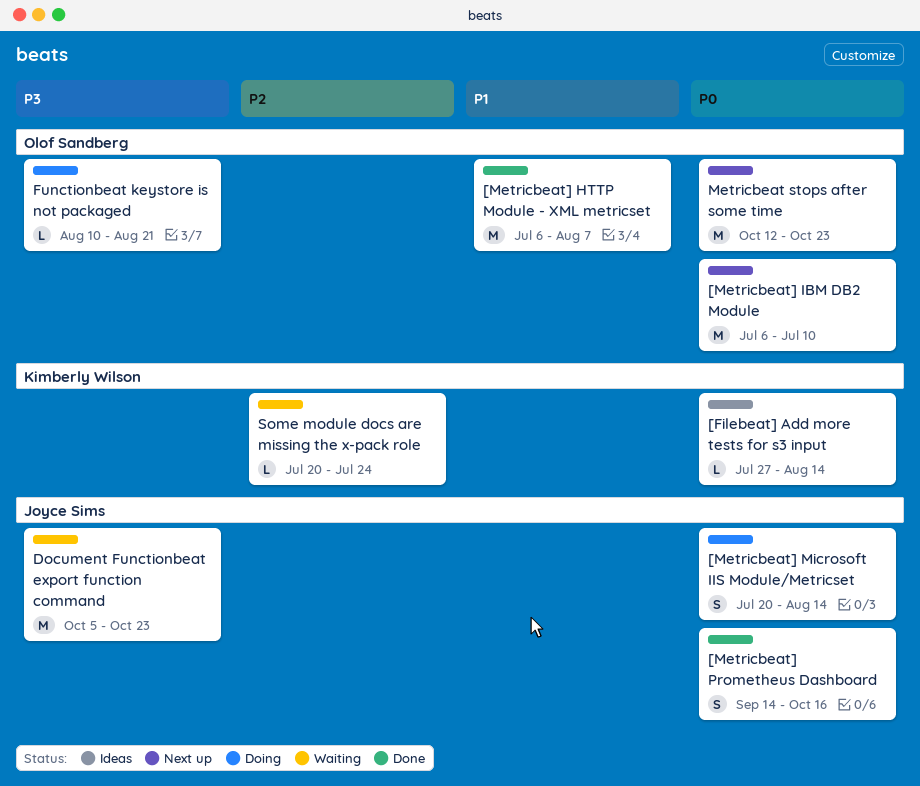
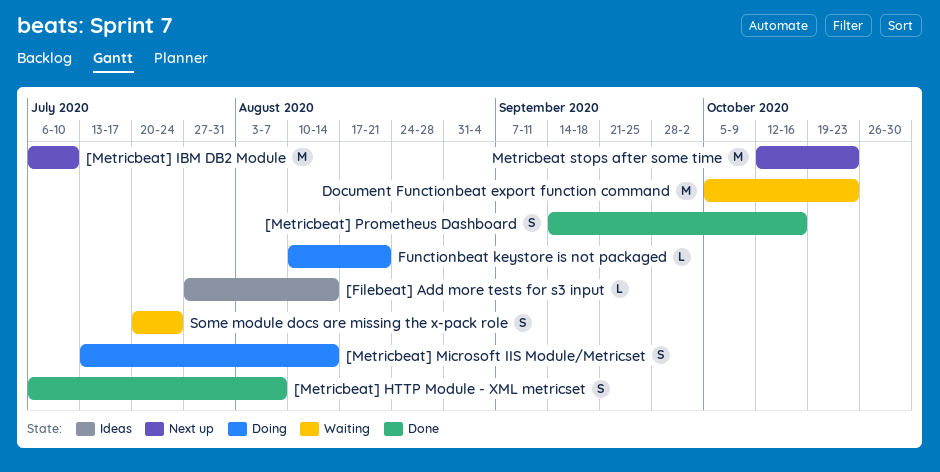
[Metricbeat] HTTP Module - XML metricset, estimate: M -> S
[Metricbeat] Microsoft IIS Module/Metricset, start: Jul 20 -> Jul 13
Some module docs are missing the x-pack role, estimate: L -> S

